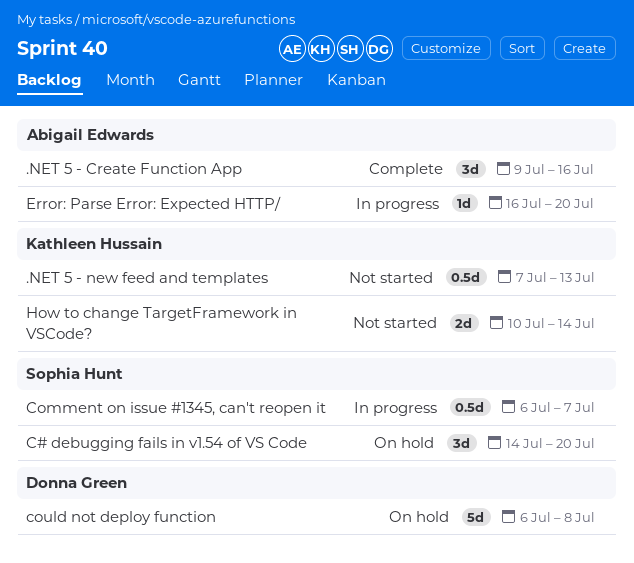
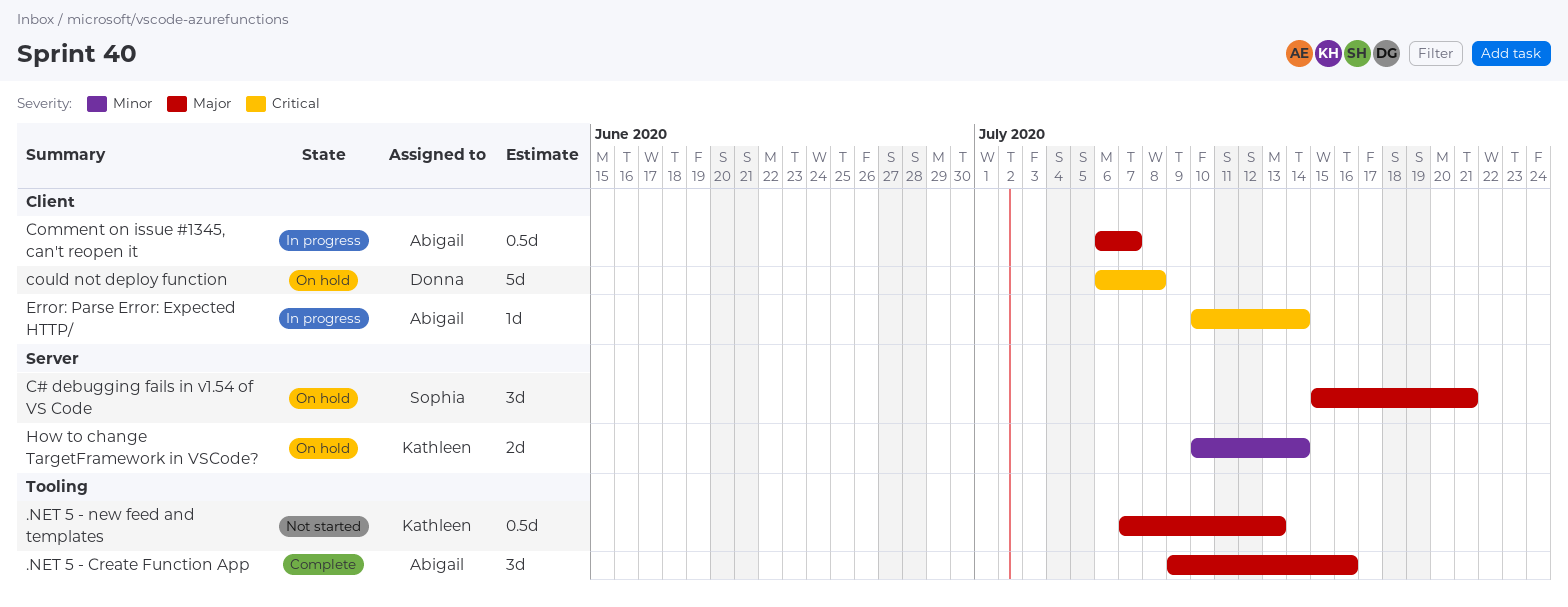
C# debugging fails in v1.54 of VS Code, start: Jul 14 -> Jul 15
C# debugging fails in v1.54 of VS Code, due: Jul 20 -> Jul 21
Comment on issue #1345, can't reopen it, owner: Sophia Hunt -> Abigail Edwards
Error: Parse Error: Expected HTTP/, start: Jul 16 -> Jul 10
Error: Parse Error: Expected HTTP/, due: Jul 20 -> Jul 14
How to change TargetFramework in VSCode?, status: Not started -> On hold

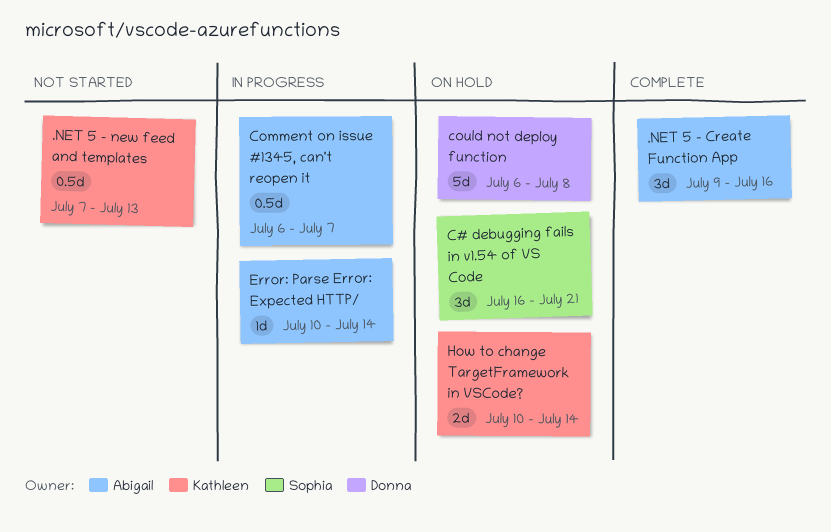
C# debugging fails in v1.54 of VS Code, start: Jul 15 -> Jul 16

